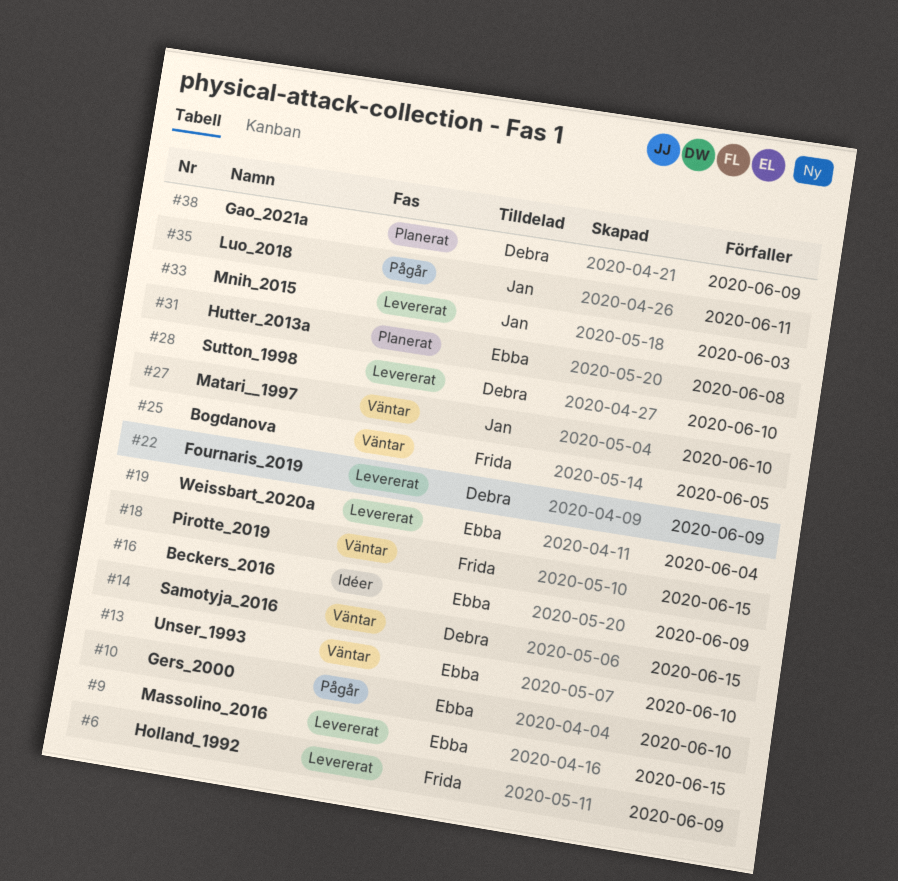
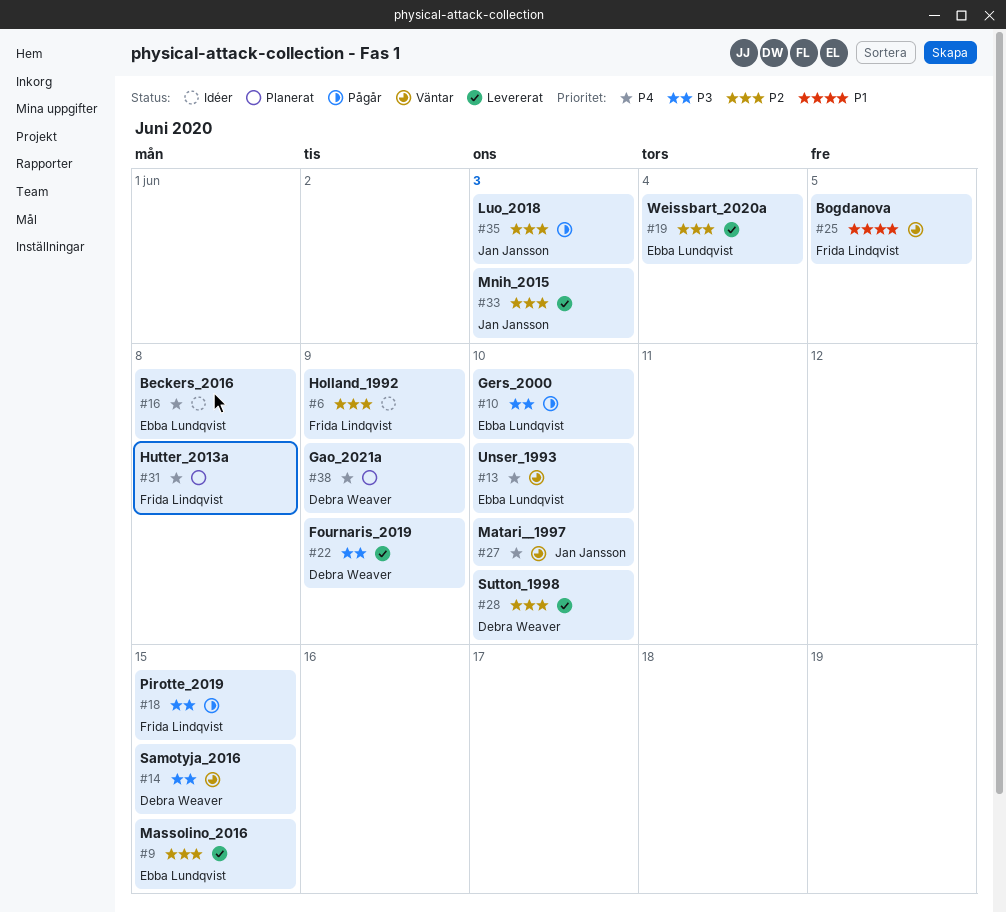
#6, status: Levererat -> Idéer
#16, due: Jun 9 -> Jun 8
#18, status: Väntar -> Pågår
#31, owner: Ebba Lundqvist -> Frida Lindqvist
#35, due: Jun 11 -> Jun 3

